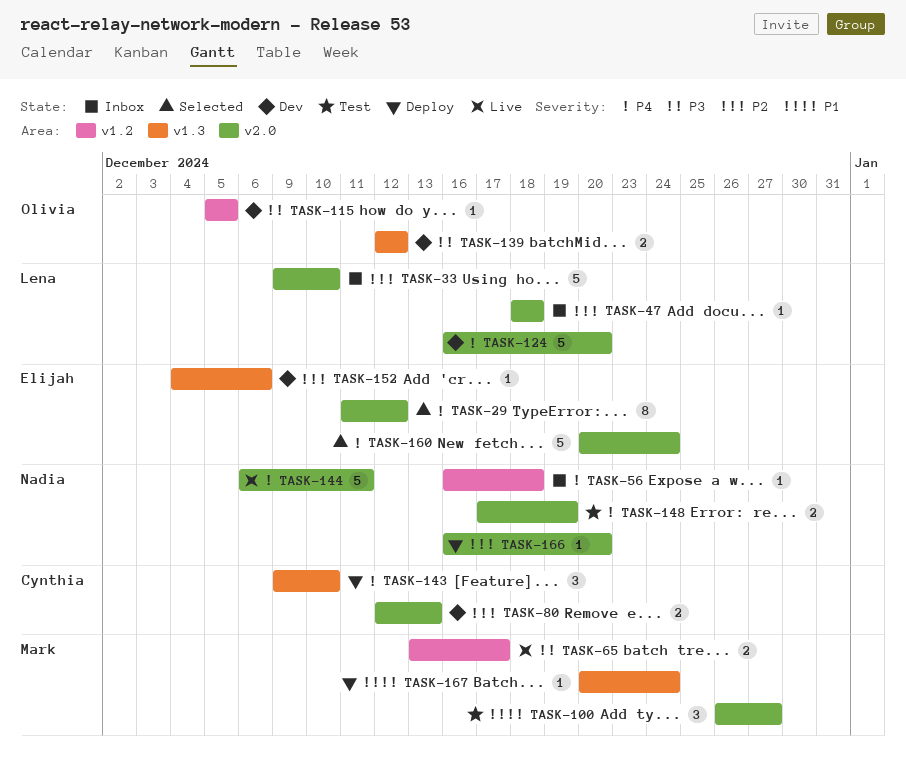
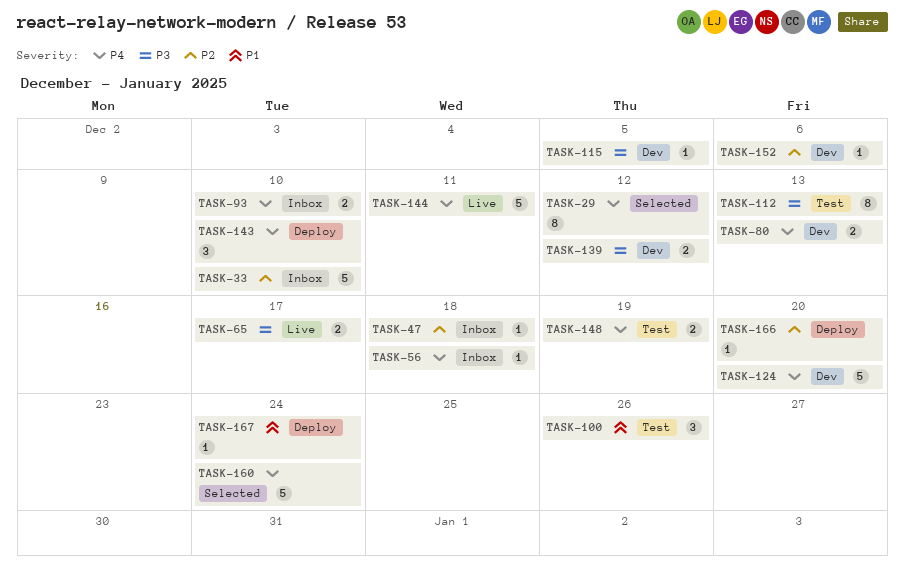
TASK-80, priority: P2 -> P4
TASK-93: none -> present
TASK-100, due: Dec 27 -> Dec 26
TASK-112: none -> present

